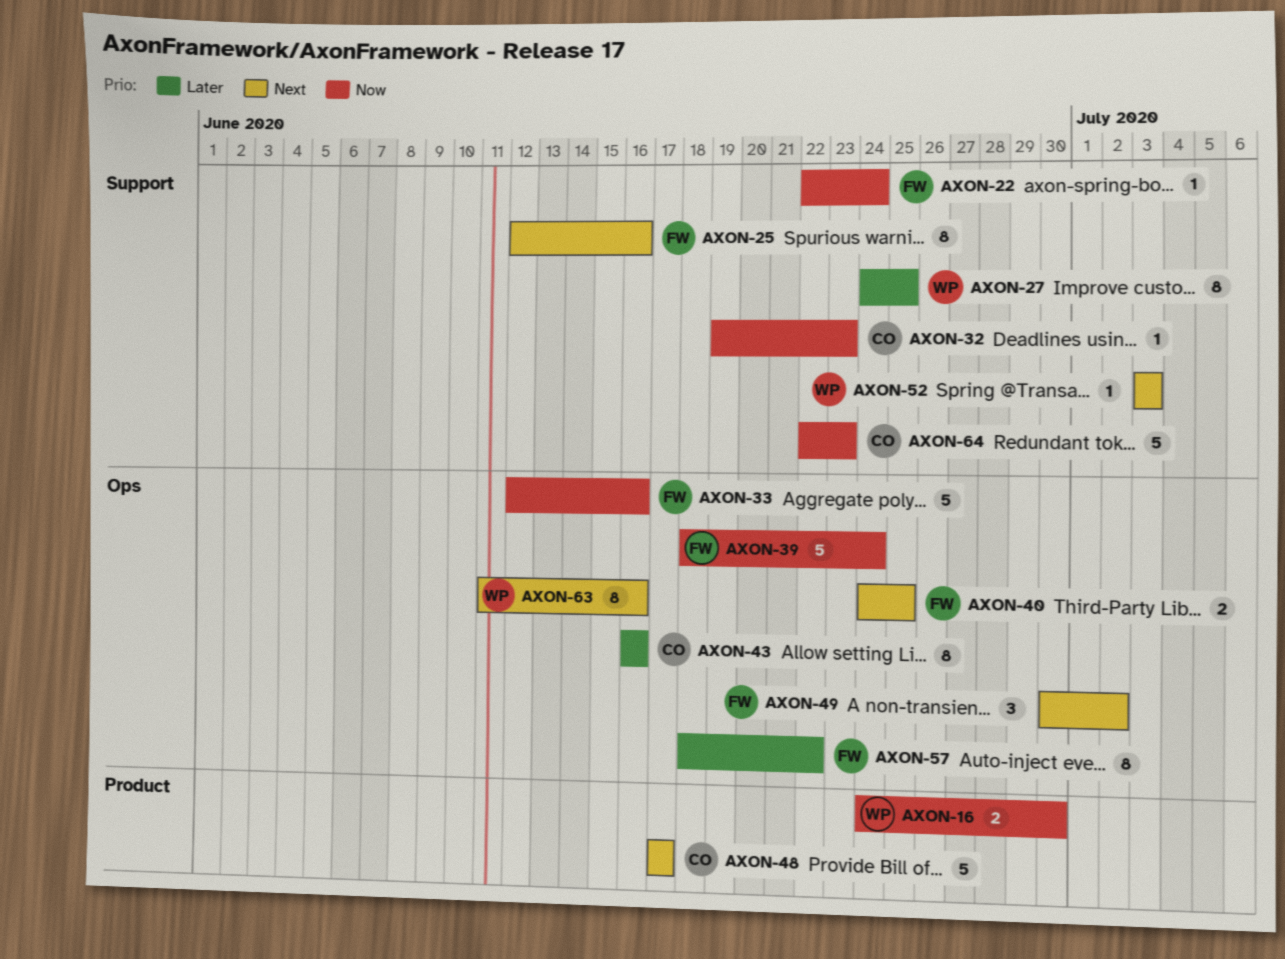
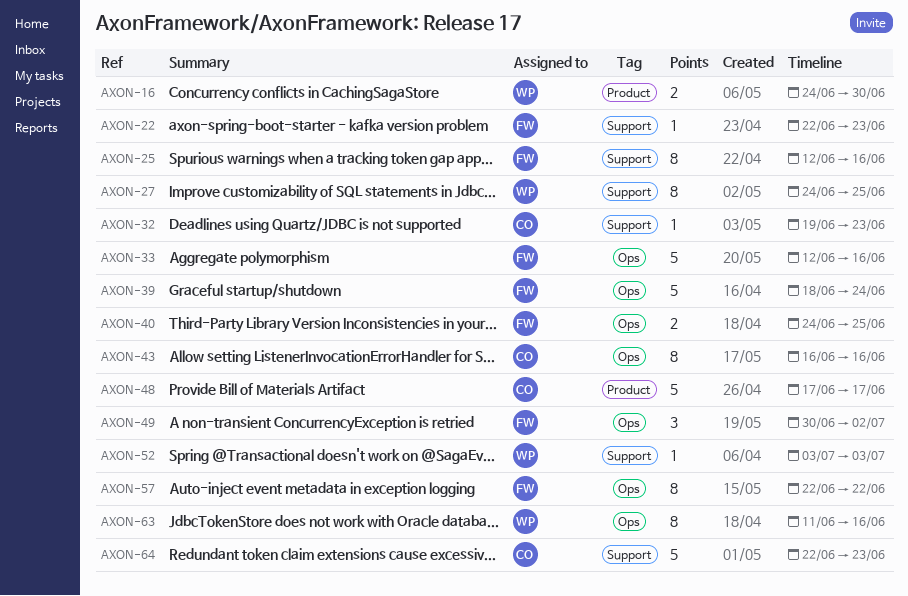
AXON-22, due: Jun 24 -> Jun 23
AXON-57, start: Jun 18 -> Jun 22

